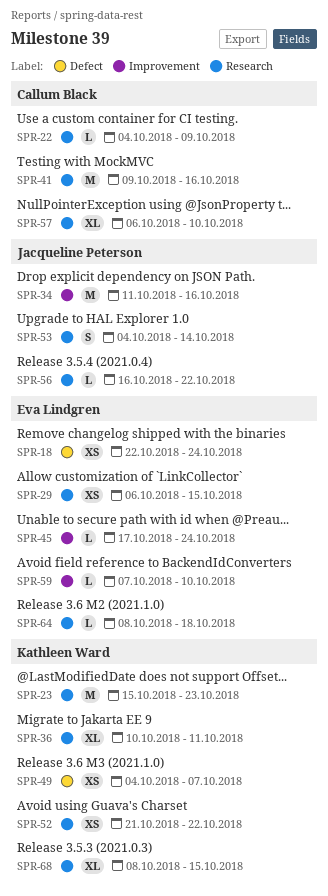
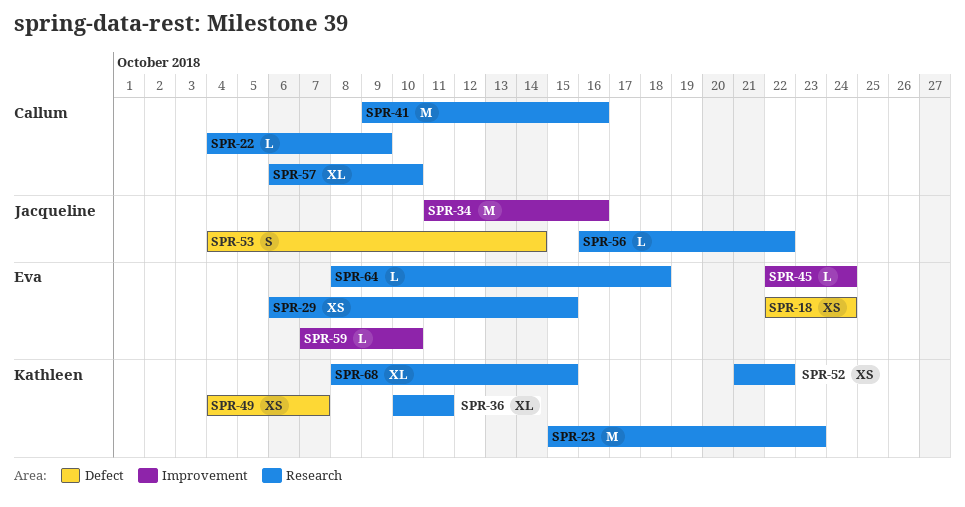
SPR-45, start: Oct 17 -> Oct 22
SPR-53, label: Research -> Defect

